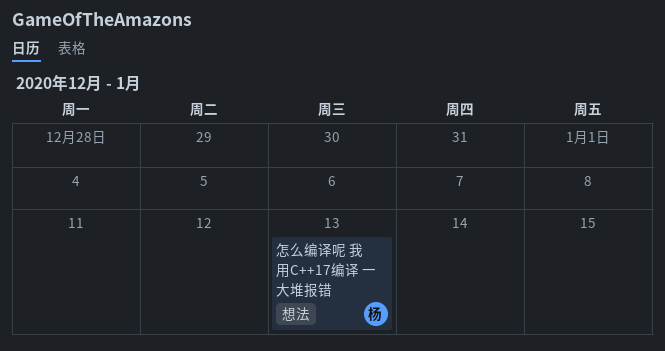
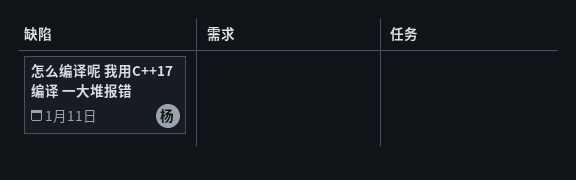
怎么编译呢 我用C++17编译 一大堆报错, due: Jan 13 -> Jan 11

